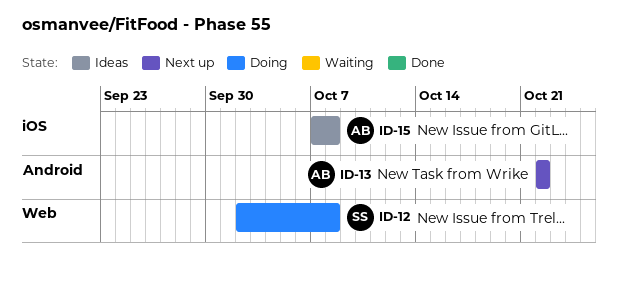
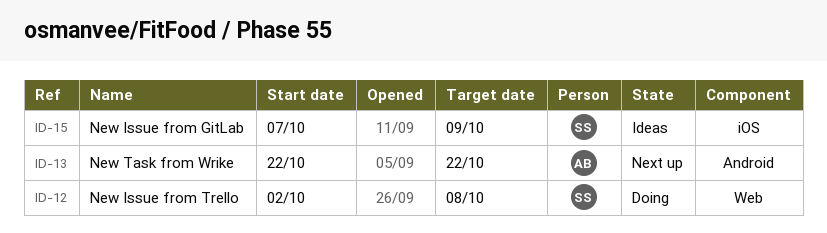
ID-15, owner: AB -> SS
ID-15, due: Oct 8 -> Oct 9

